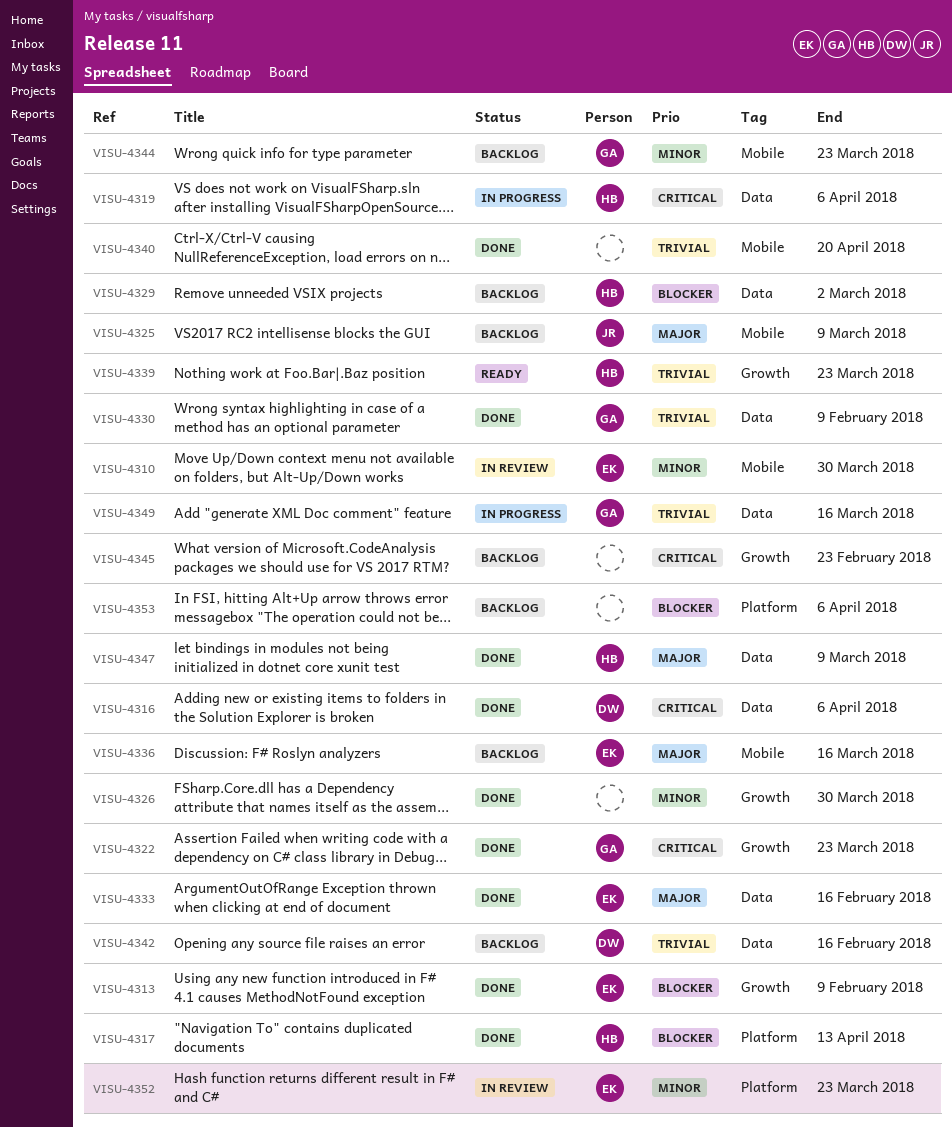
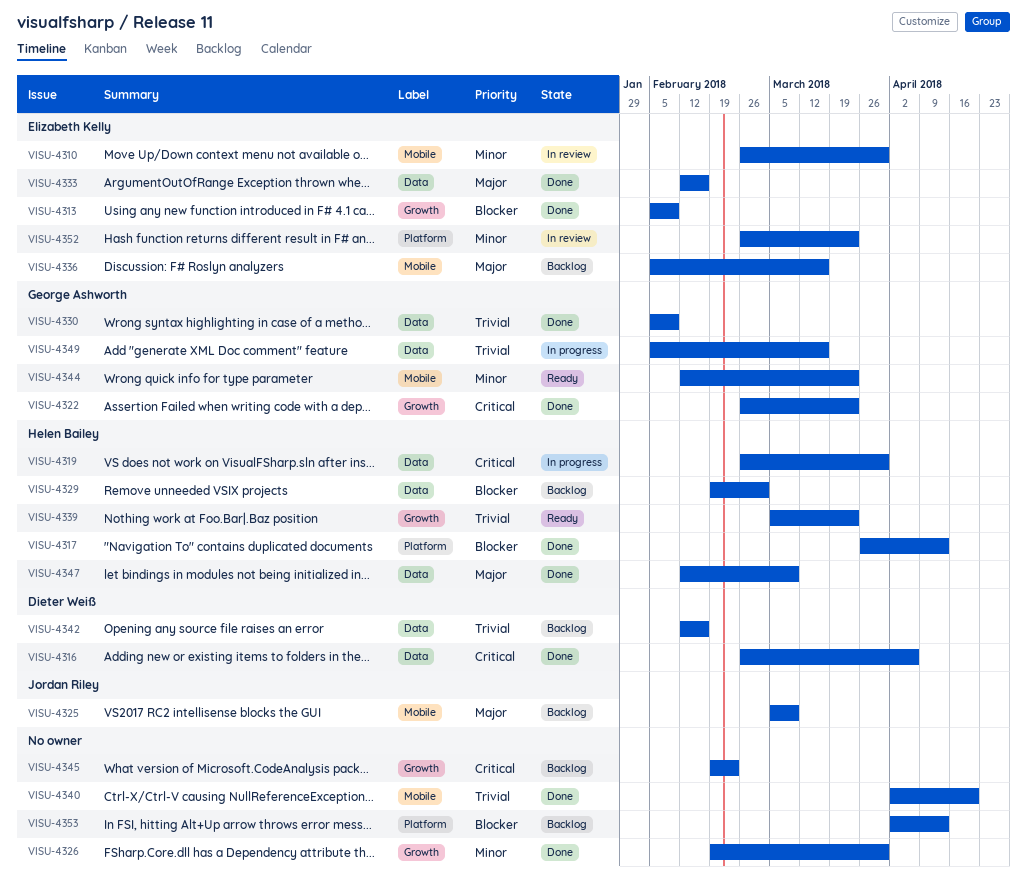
VISU-4319, due: Apr 6 -> Mar 30
VISU-4344, status: Backlog -> Ready
VISU-4353, due: Apr 6 -> Apr 13

